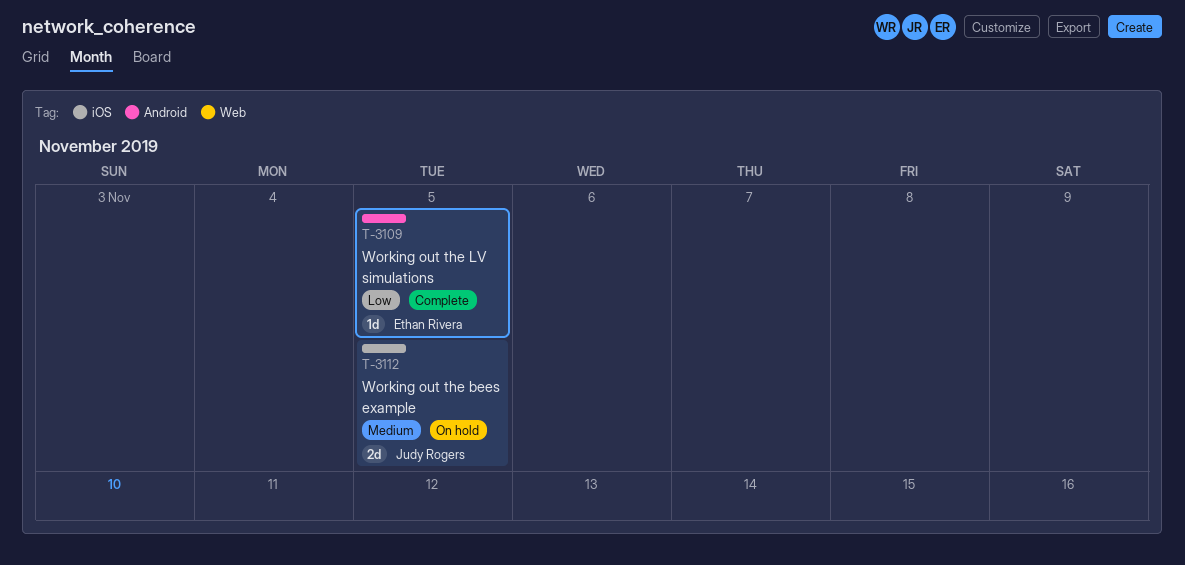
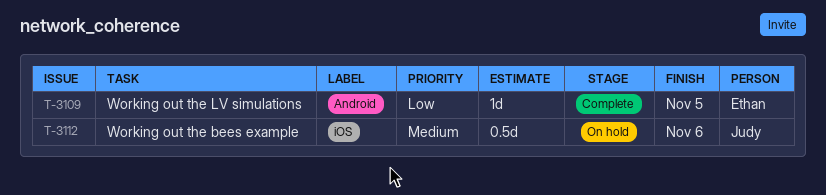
T-3112, estimate: 2d -> 0.5d
T-3112, due: Nov 5 -> Nov 6

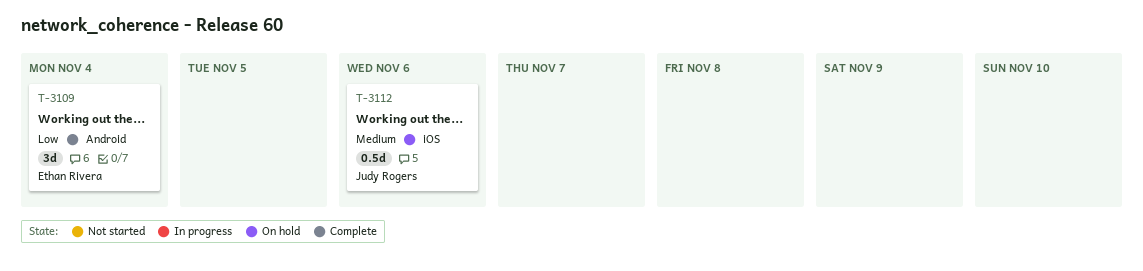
T-3109, estimate: 1d -> 3d
T-3109, due: Nov 5 -> Nov 4

